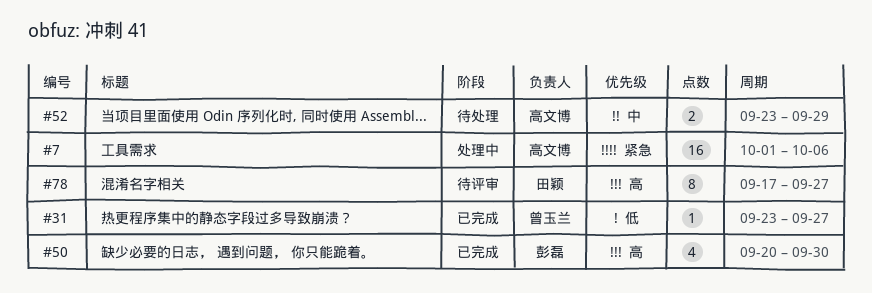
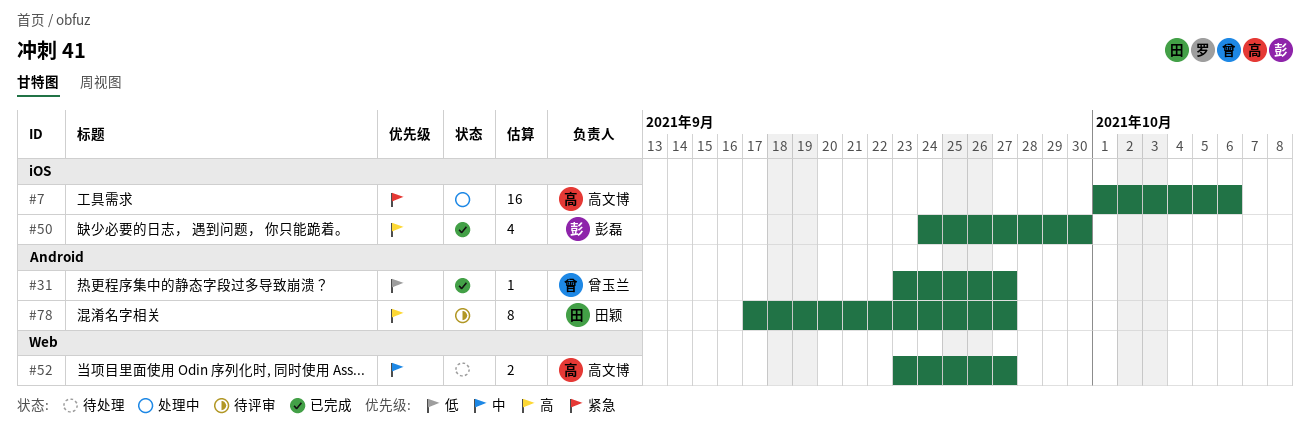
#50, start: Sep 20 -> Sep 24
#52, due: Sep 29 -> Sep 27

